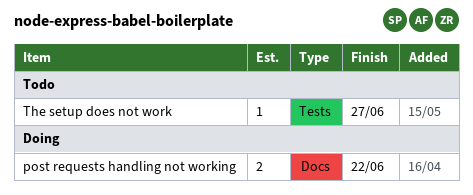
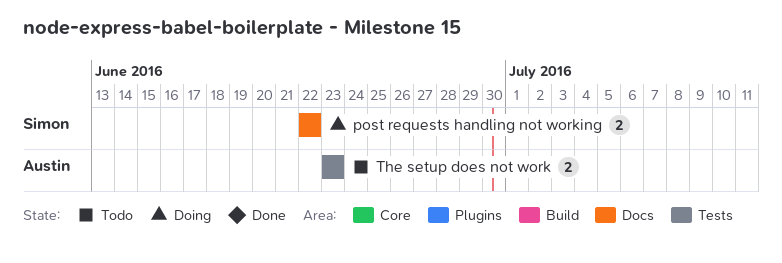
The setup does not work, estimate: 1 -> 2
The setup does not work, due: Jun 27 -> Jun 23

